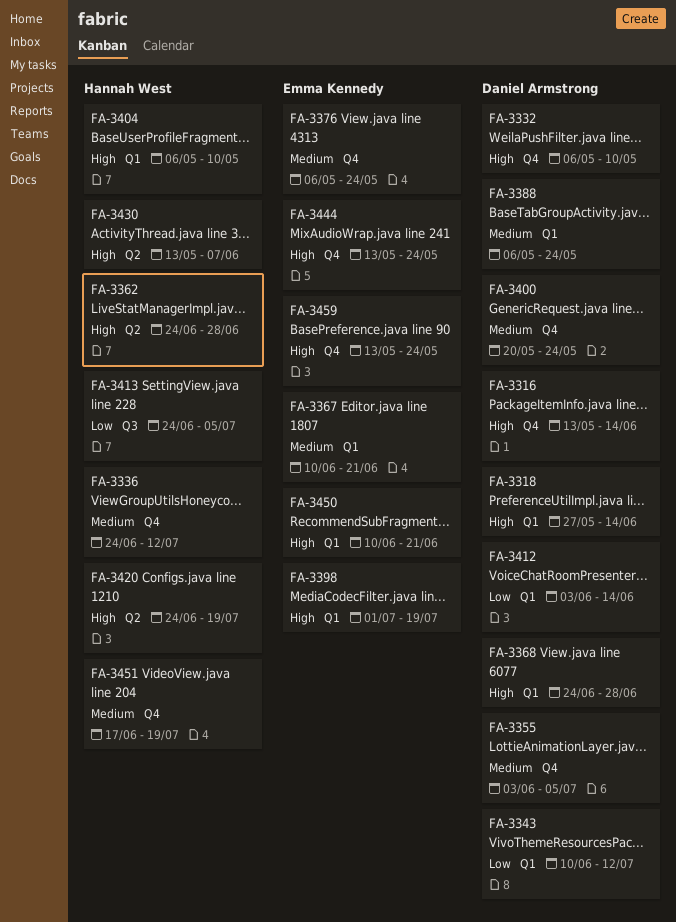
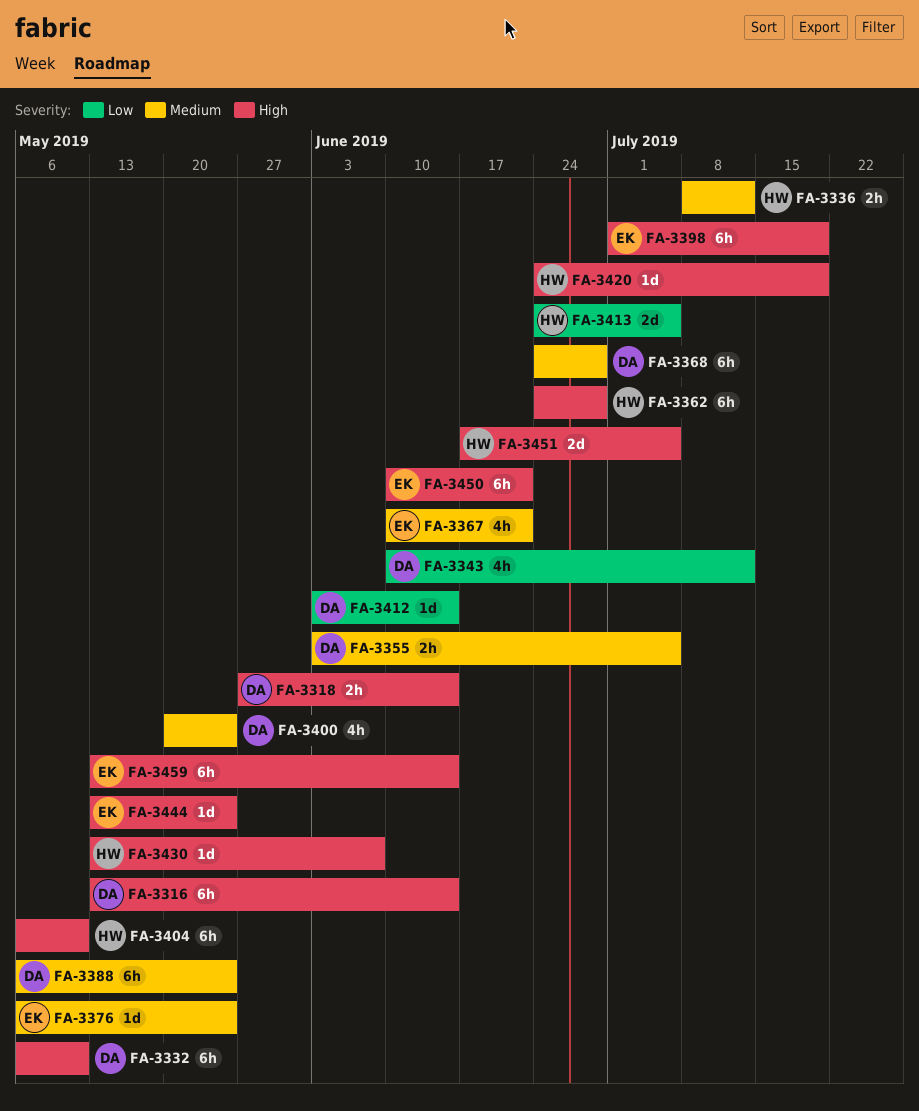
FA-3336, start: Jun 24 -> Jul 8
FA-3368, priority: High -> Medium
FA-3451, priority: Medium -> High
FA-3451, due: Jul 19 -> Jul 5
FA-3459, due: May 24 -> Jun 14

